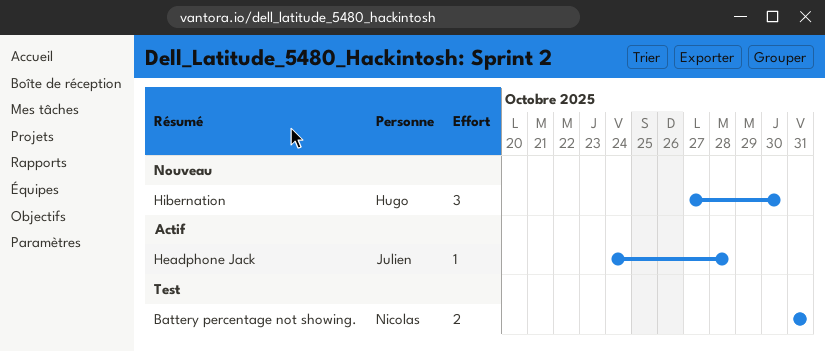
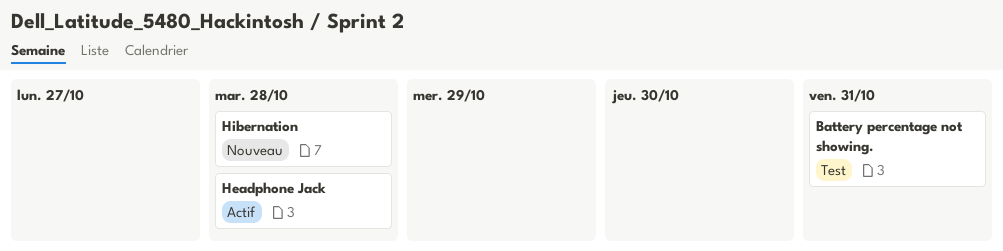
Hibernation, due: Oct 30 -> Oct 28

